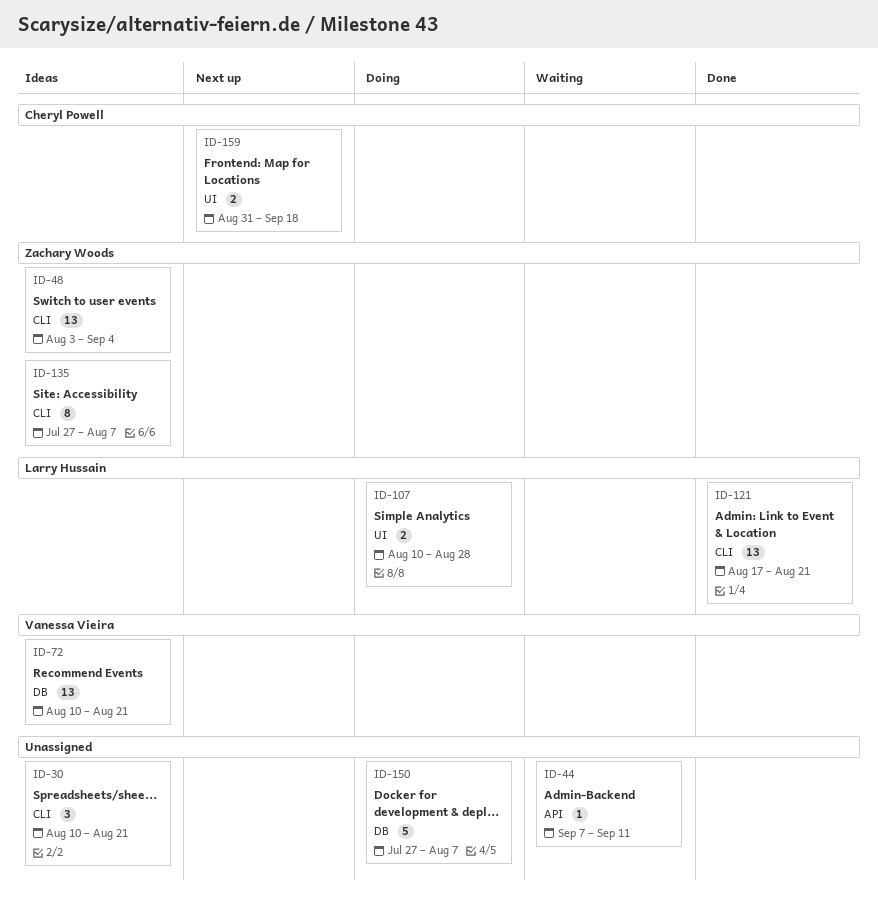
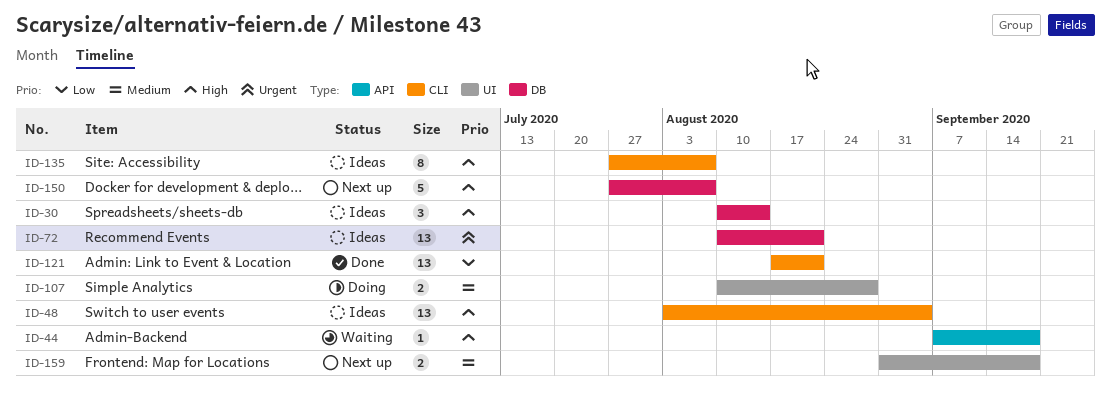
ID-30, label: CLI -> DB
ID-30, due: Aug 21 -> Aug 14
ID-44, due: Sep 11 -> Sep 18
ID-150, status: Doing -> Next up

